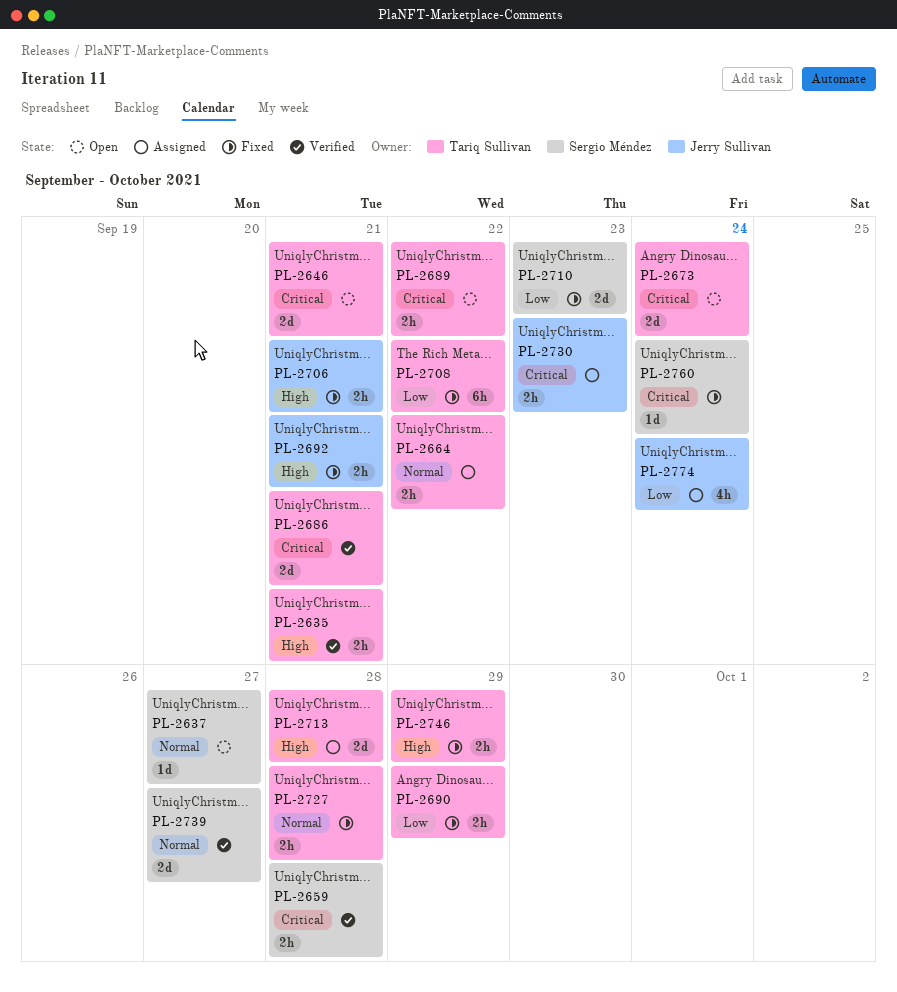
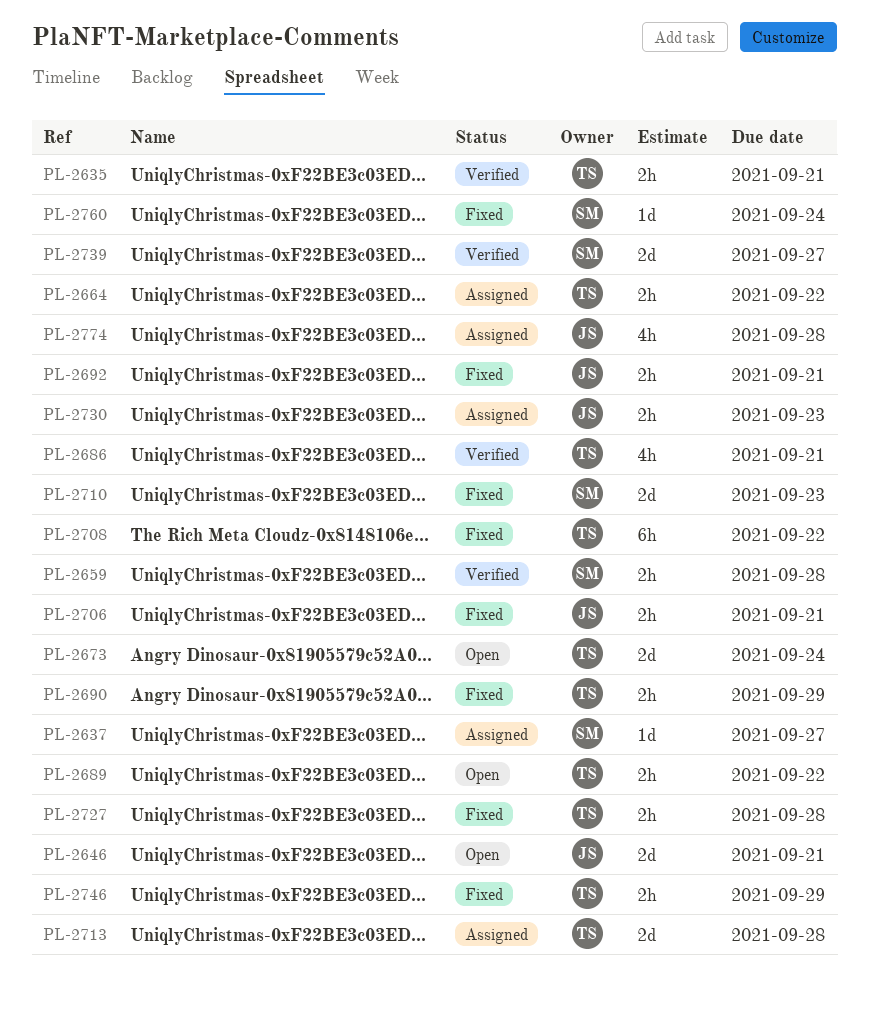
PL-2637, status: Open -> Assigned
PL-2646, owner: Tariq Sullivan -> Jerry Sullivan
PL-2686, estimate: 2d -> 4h
PL-2774, due: Sep 24 -> Sep 28

